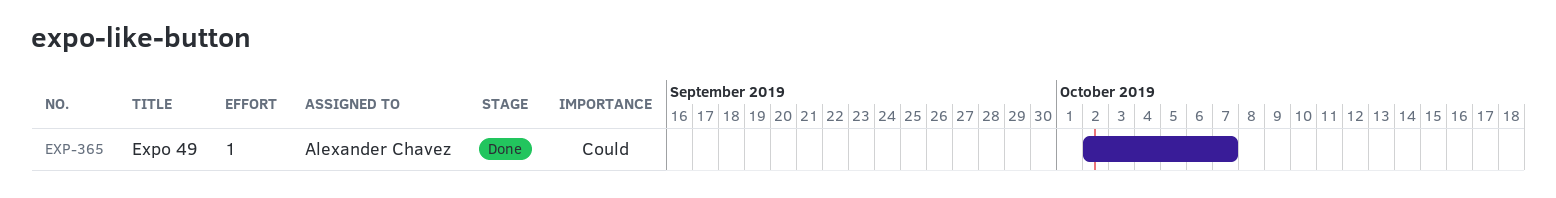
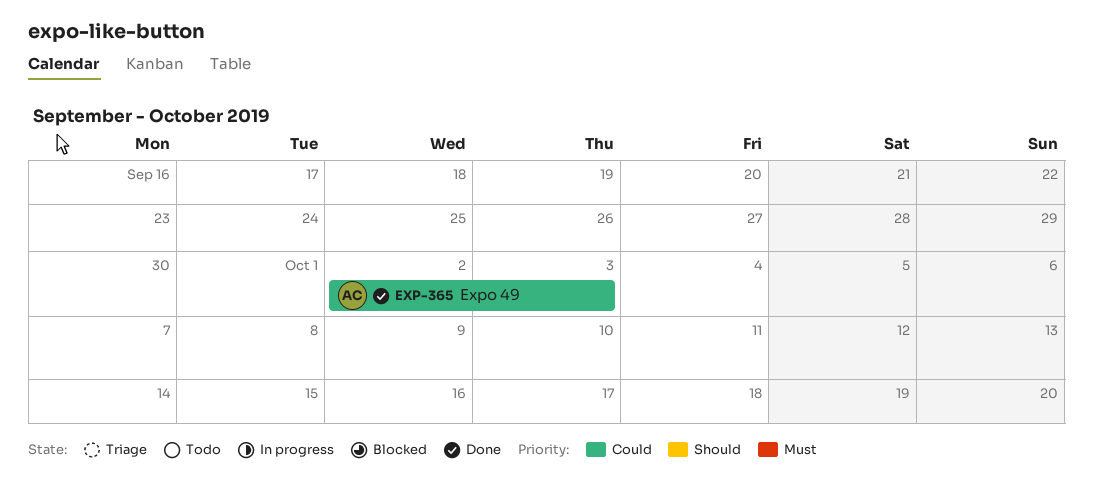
EXP-365, due: Oct 7 -> Oct 3

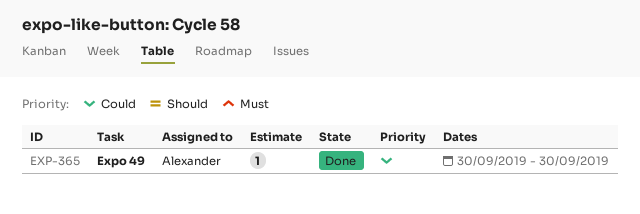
EXP-365, start: Oct 2 -> Sep 30
EXP-365, due: Oct 3 -> Sep 30

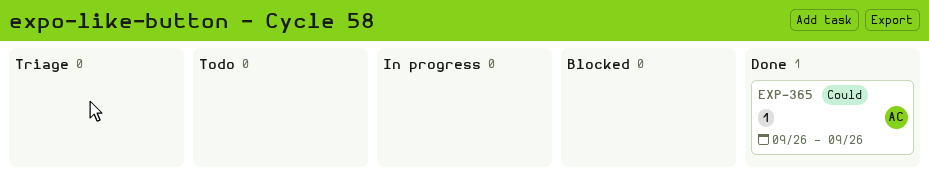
EXP-365, start: Sep 30 -> Sep 26
EXP-365, due: Sep 30 -> Sep 26

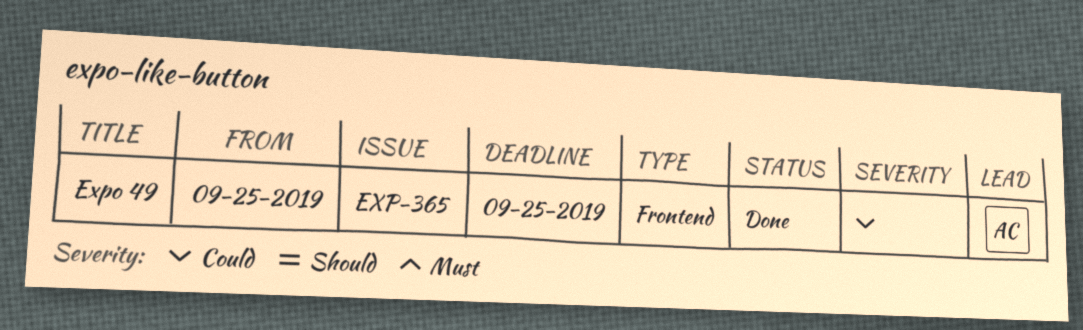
EXP-365, start: Sep 26 -> Sep 25
EXP-365, due: Sep 26 -> Sep 25

